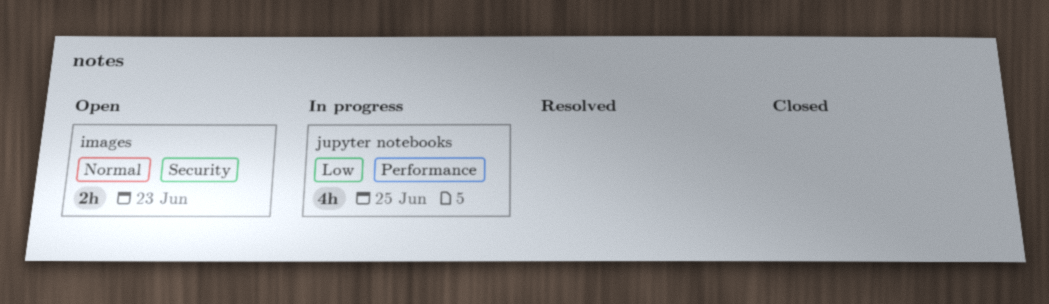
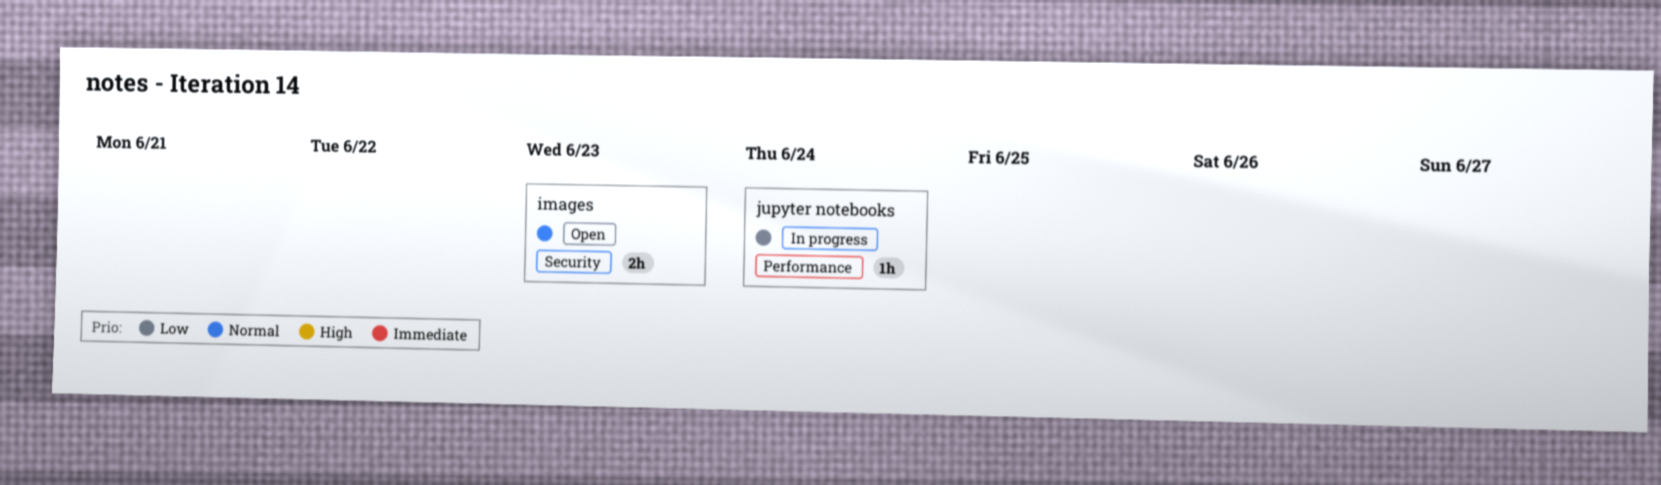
jupyter notebooks, estimate: 4h -> 1h
jupyter notebooks, due: Jun 25 -> Jun 24

